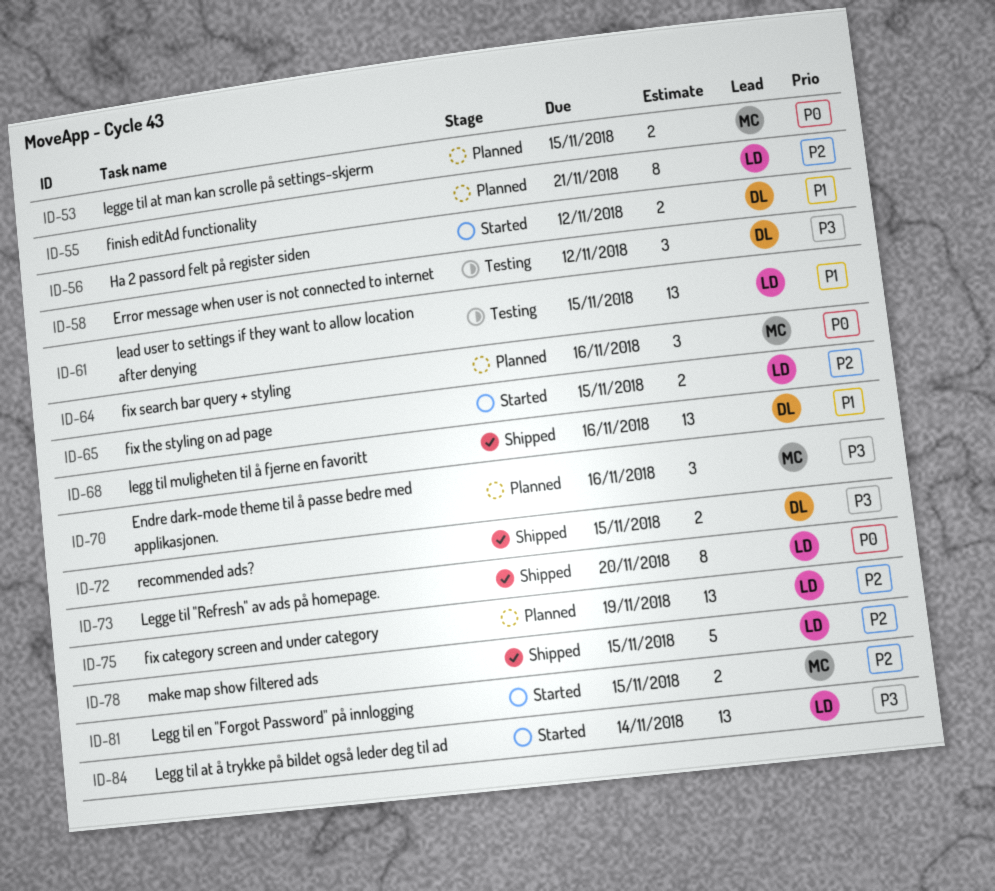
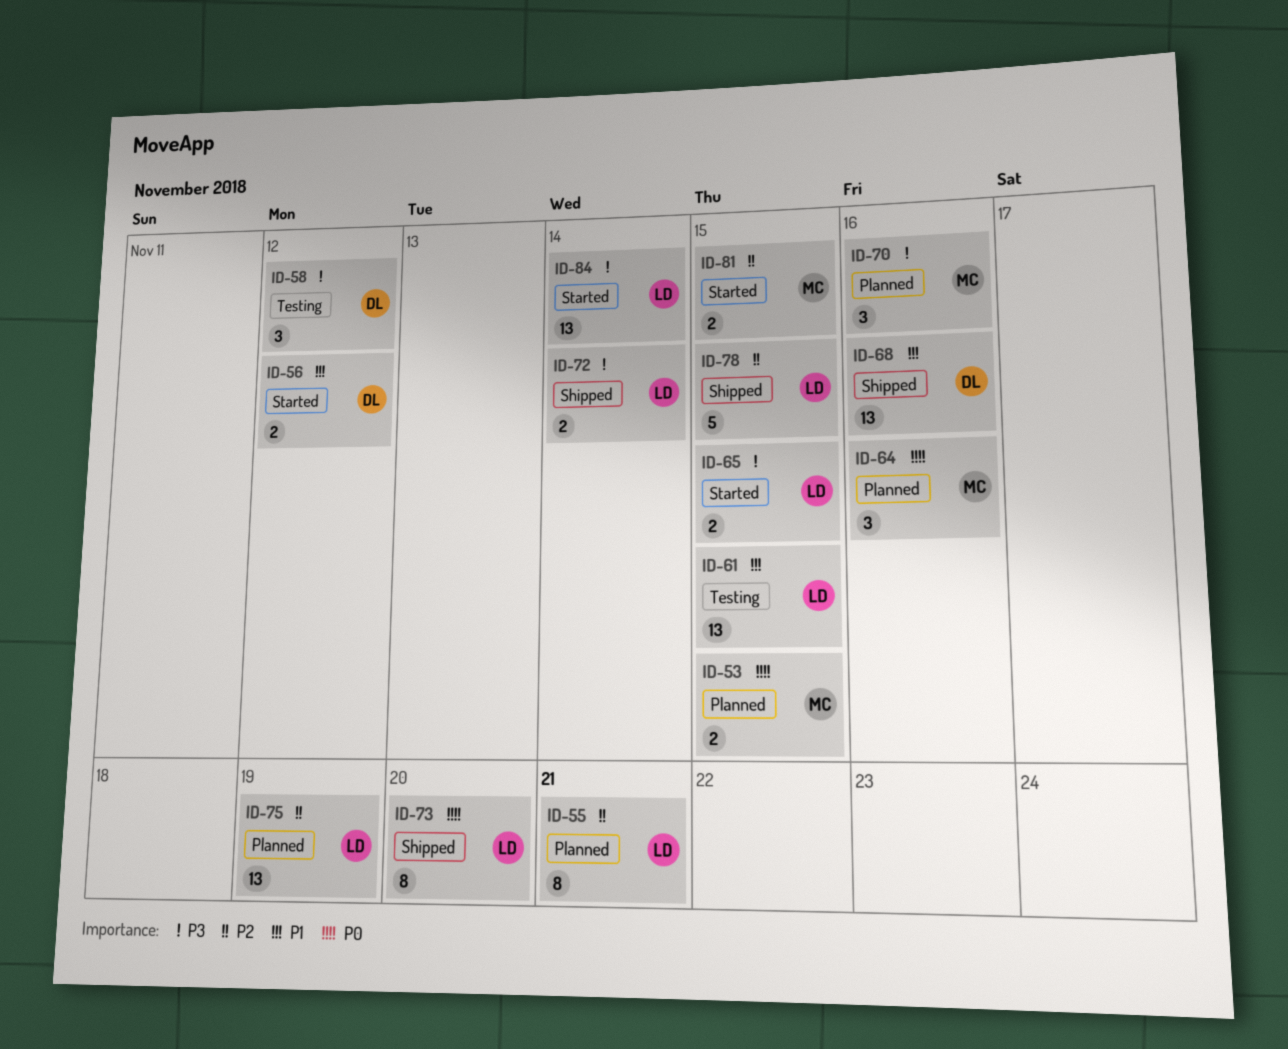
ID-65, priority: P2 -> P3
ID-72, owner: DL -> LD
ID-72, due: Nov 15 -> Nov 14

